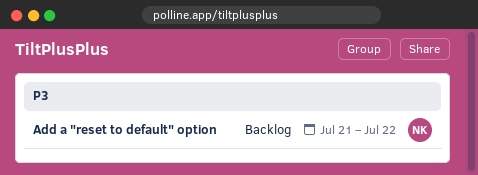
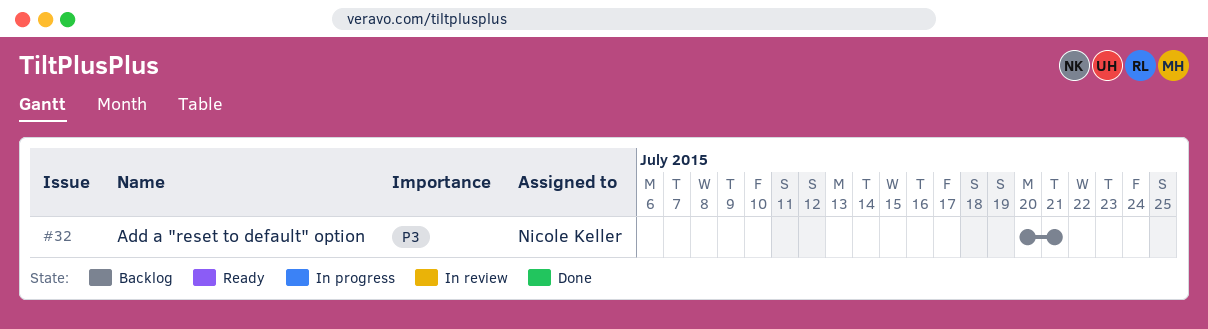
Add a "reset to default" option, start: Jul 21 -> Jul 20
Add a "reset to default" option, due: Jul 22 -> Jul 21

